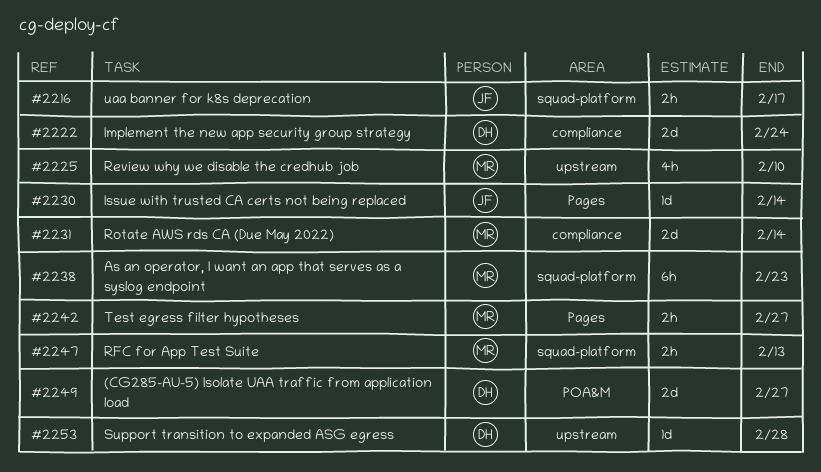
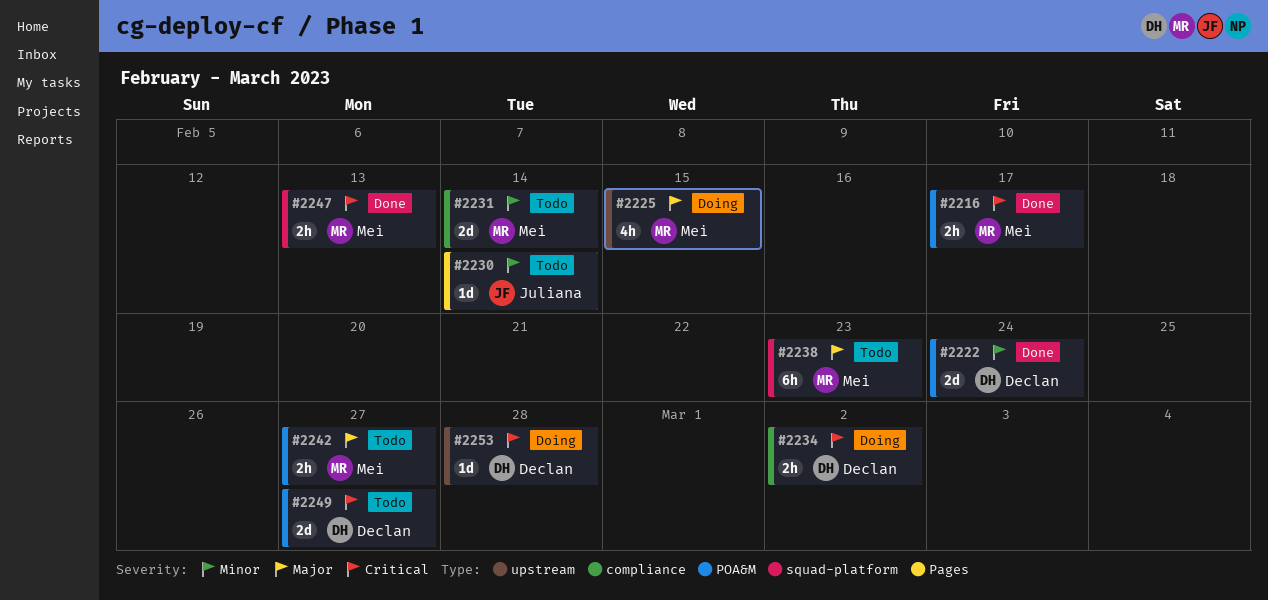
#2216, owner: Juliana -> Mei
#2216, label: squad-platform -> POA&M
#2222, label: compliance -> POA&M
#2225, due: Feb 10 -> Feb 15
#2234: none -> present
#2242, label: Pages -> POA&M

